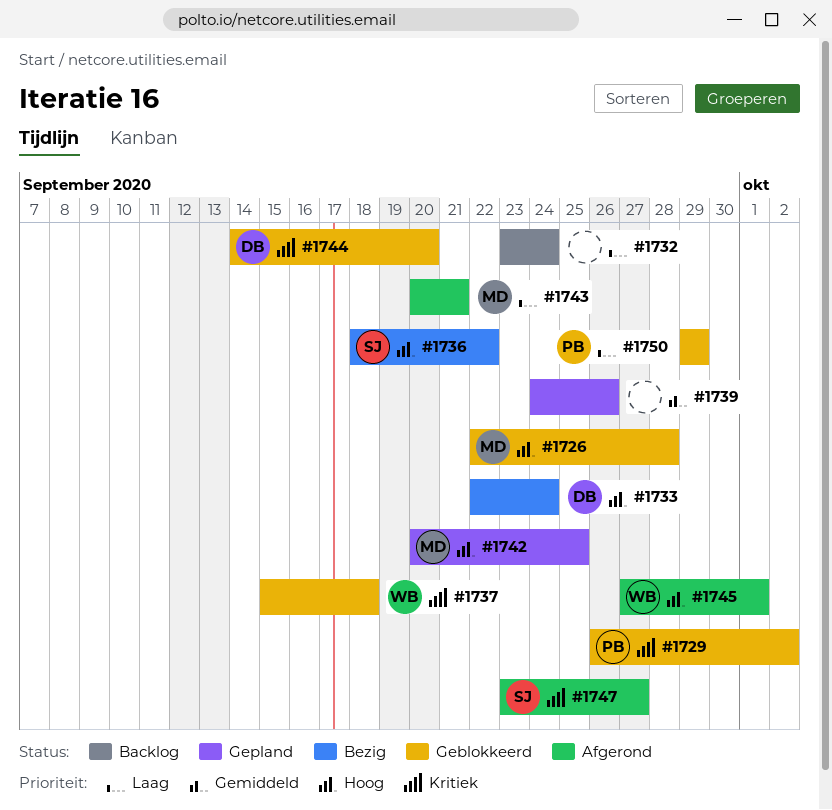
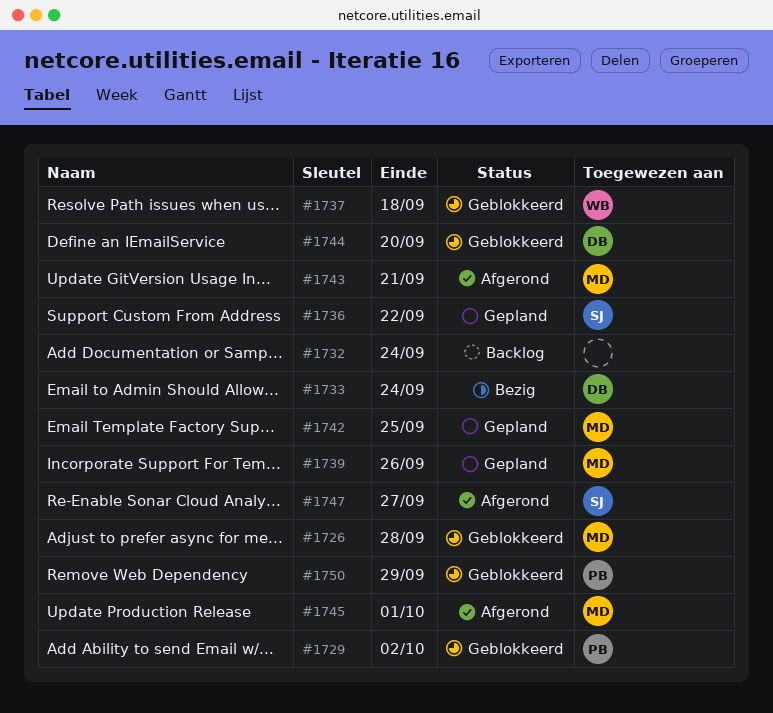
#1736, status: Bezig -> Gepland
#1739, owner: none -> MD
#1745, owner: WB -> MD

